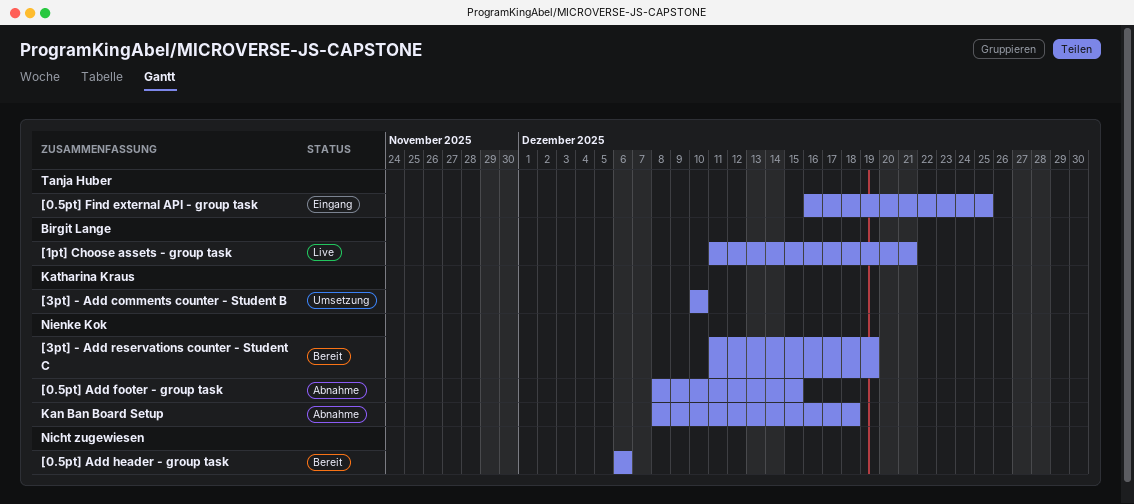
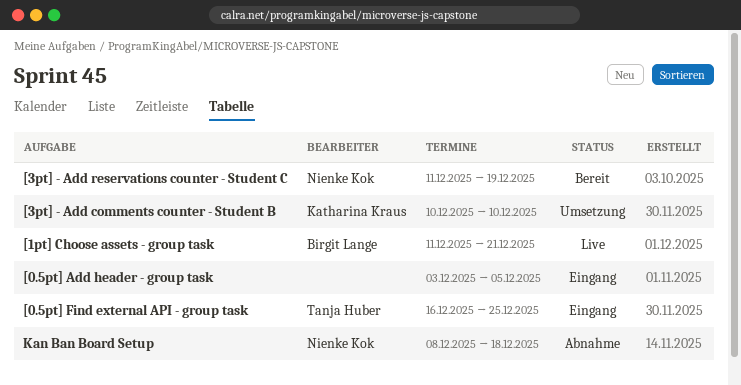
[0.5pt] Add footer - group task: present -> none
[0.5pt] Add header - group task, status: Bereit -> Eingang
[0.5pt] Add header - group task, start: Dec 6 -> Dec 3
[0.5pt] Add header - group task, due: Dec 6 -> Dec 5

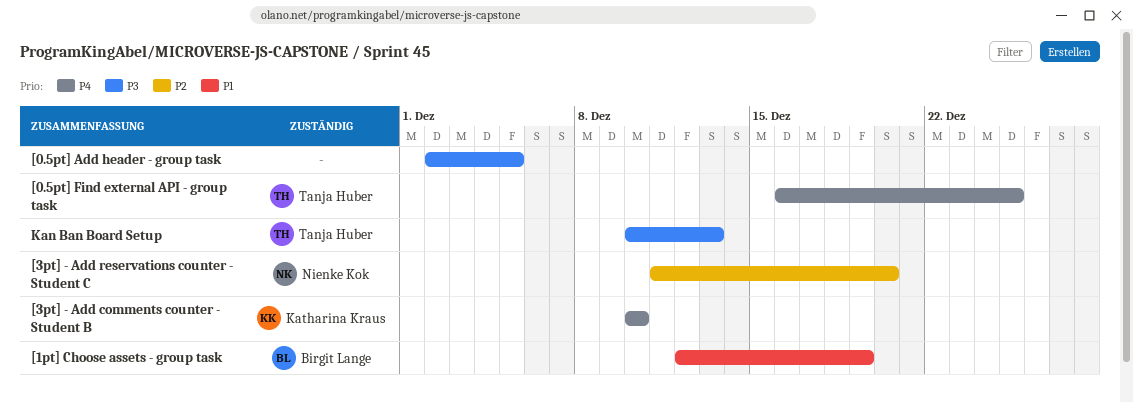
[0.5pt] Add header - group task, start: Dec 3 -> Dec 2
[1pt] Choose assets - group task, start: Dec 11 -> Dec 12
[1pt] Choose assets - group task, due: Dec 21 -> Dec 19
[3pt] - Add reservations counter - Student C, due: Dec 19 -> Dec 20
Kan Ban Board Setup, owner: Nienke Kok -> Tanja Huber
Kan Ban Board Setup, start: Dec 8 -> Dec 10
Kan Ban Board Setup, due: Dec 18 -> Dec 13

